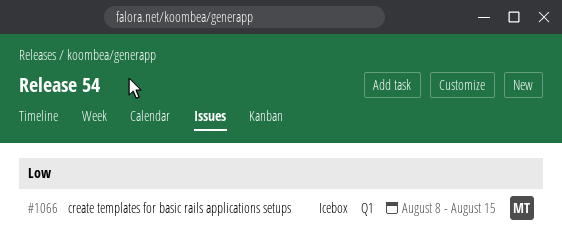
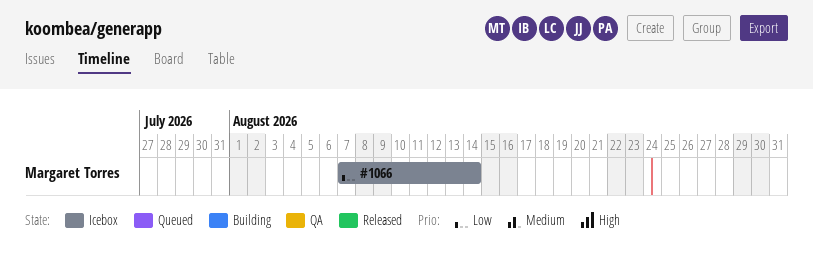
#1066, start: Aug 8 -> Aug 7
#1066, due: Aug 15 -> Aug 14

